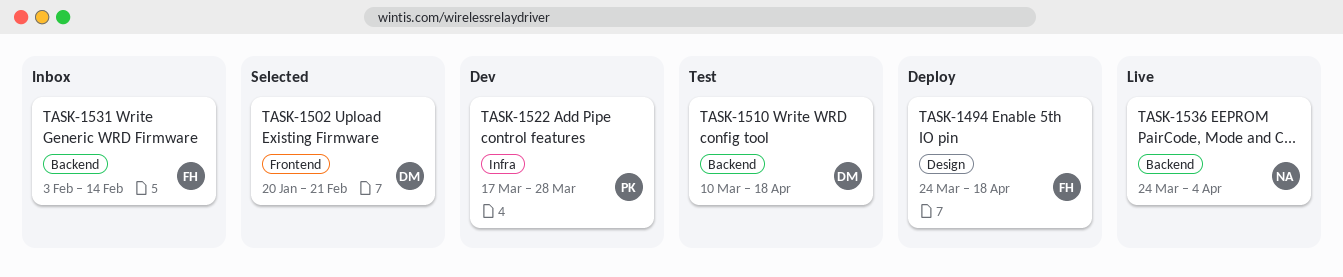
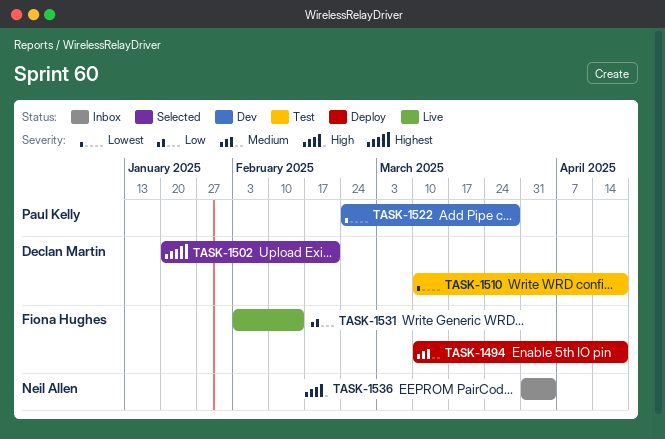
TASK-1494, start: Mar 24 -> Mar 10
TASK-1522, start: Mar 17 -> Feb 24
TASK-1531, status: Inbox -> Live
TASK-1536, status: Live -> Inbox
TASK-1536, start: Mar 24 -> Mar 31

